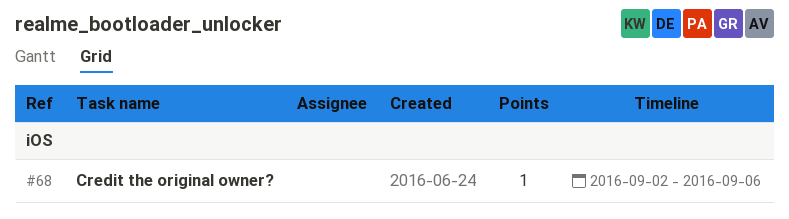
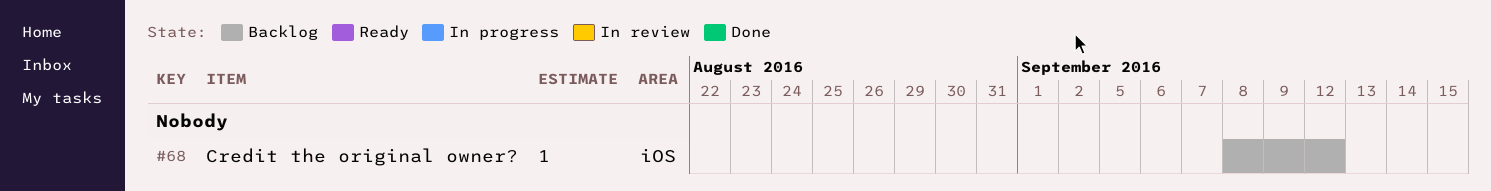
#68, start: Sep 2 -> Sep 8
#68, due: Sep 6 -> Sep 12

